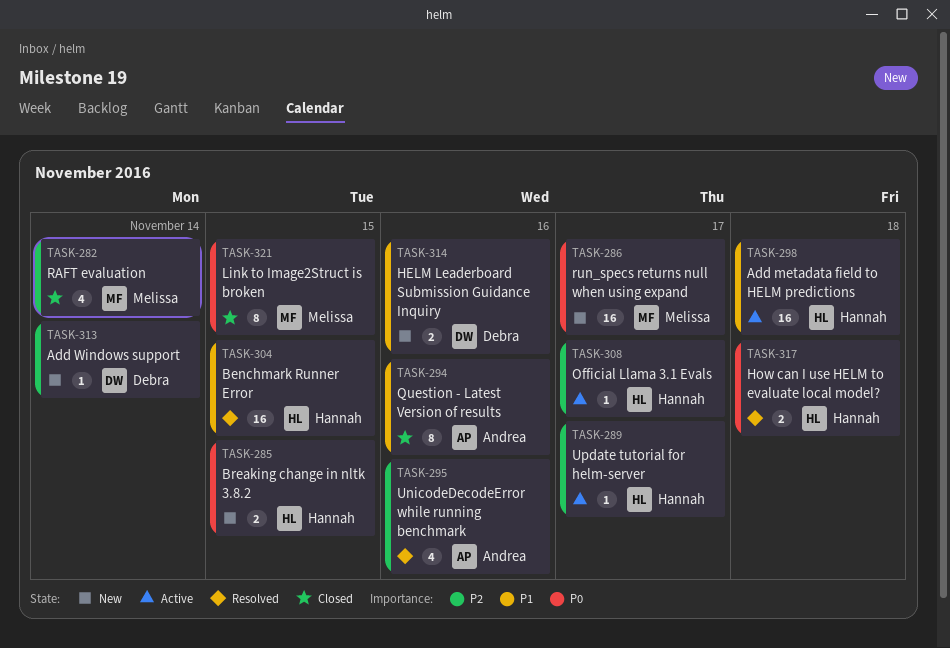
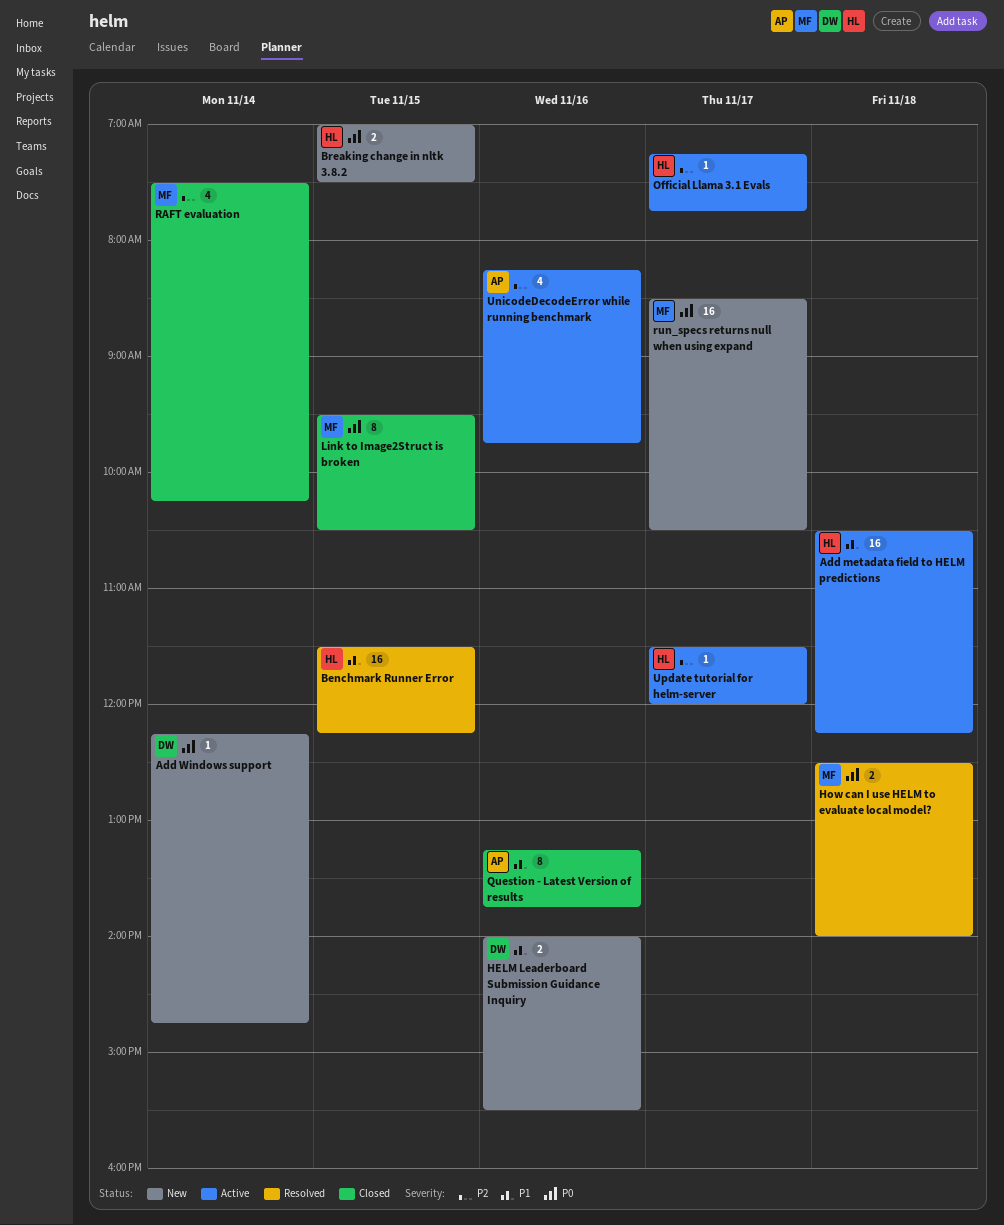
Add Windows support, priority: P2 -> P0
How can I use HELM to evaluate local model?, owner: Hannah -> Melissa
UnicodeDecodeError while running benchmark, status: Resolved -> Active

